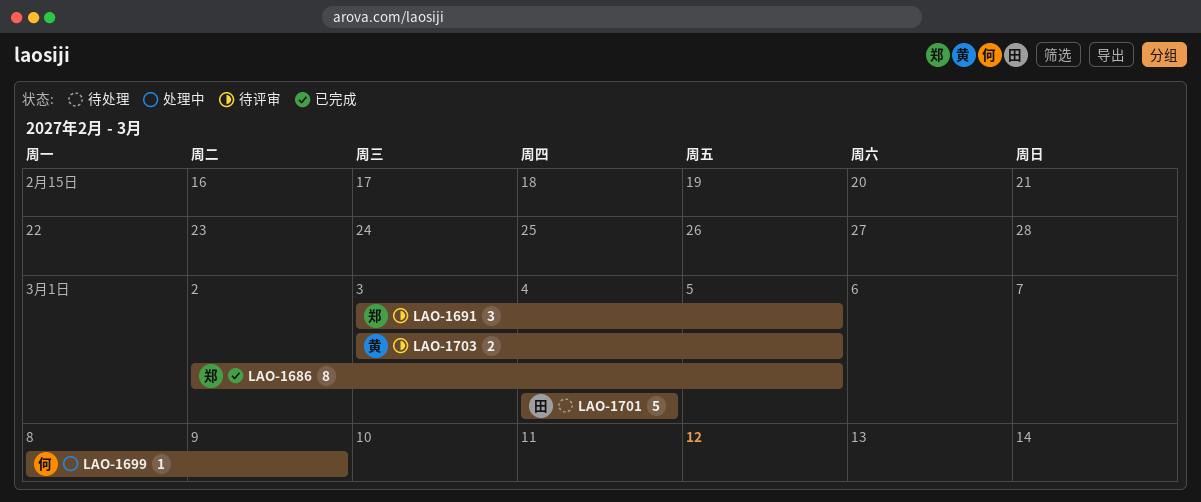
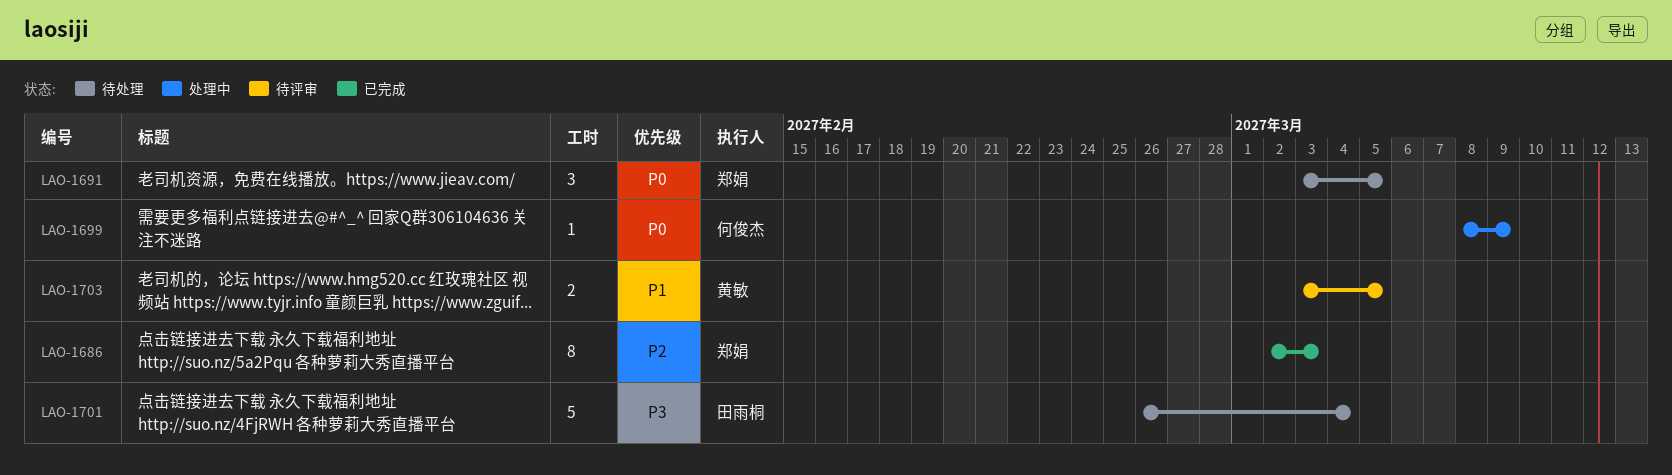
LAO-1686, due: Mar 5 -> Mar 3
LAO-1691, status: 待评审 -> 待处理
LAO-1701, start: Mar 4 -> Feb 26

